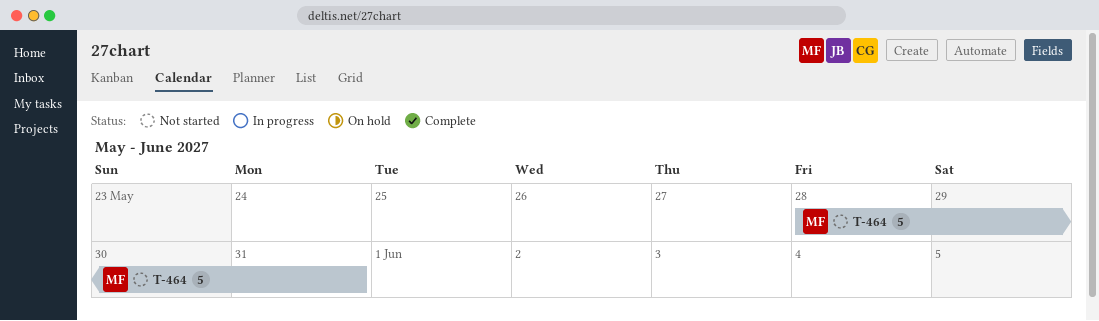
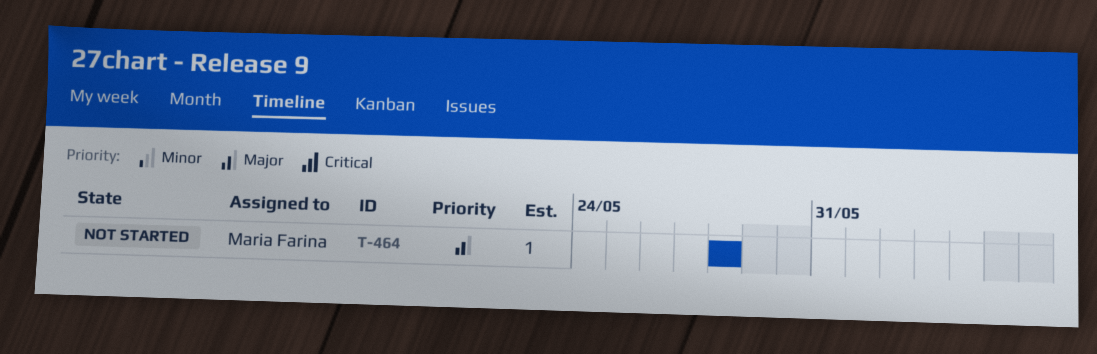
T-464, estimate: 5 -> 1
T-464, due: May 31 -> May 28

